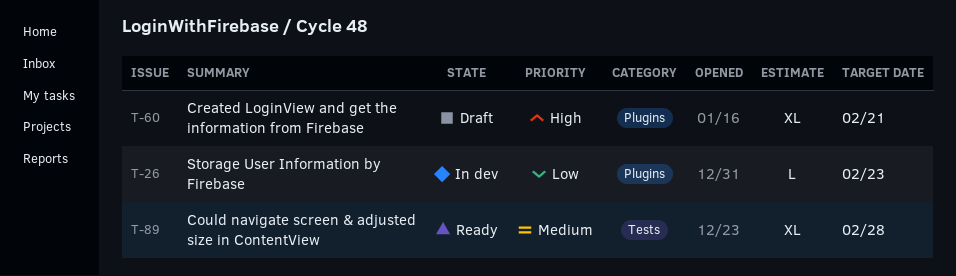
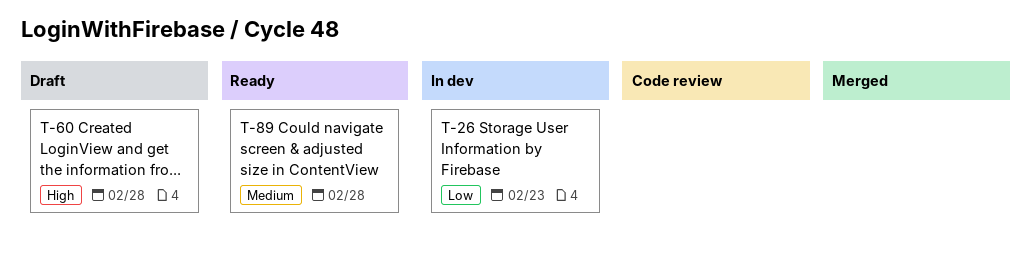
T-60, due: Feb 21 -> Feb 28

